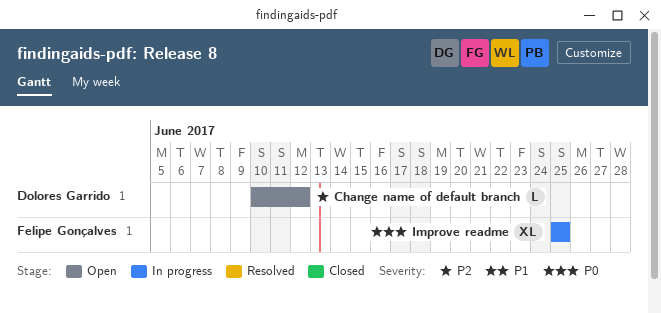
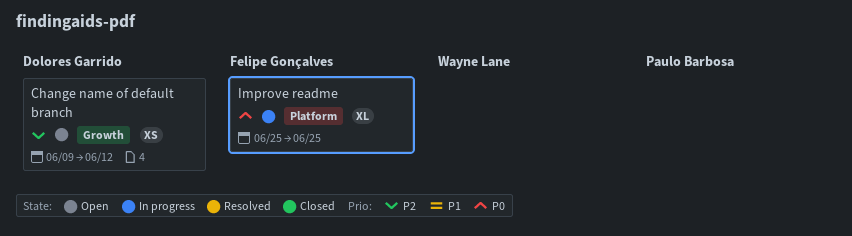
Change name of default branch, estimate: L -> XS
Change name of default branch, start: Jun 10 -> Jun 9

